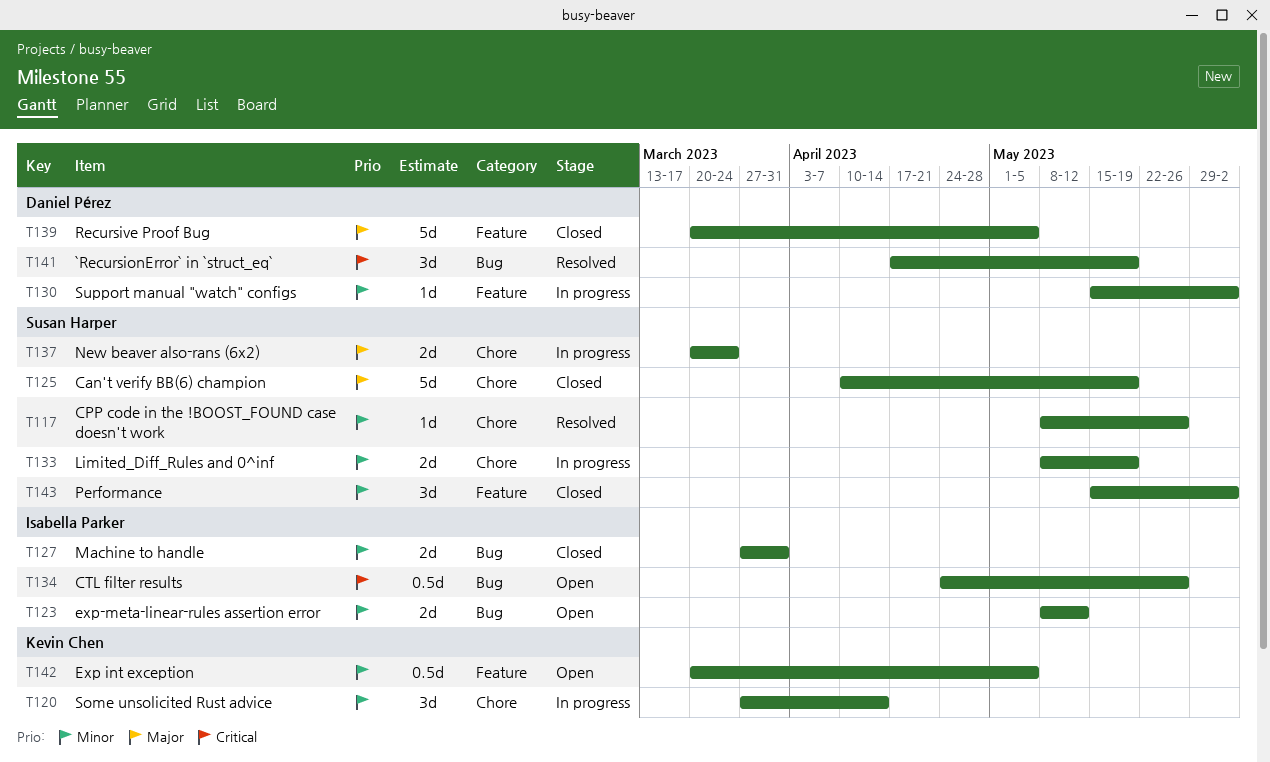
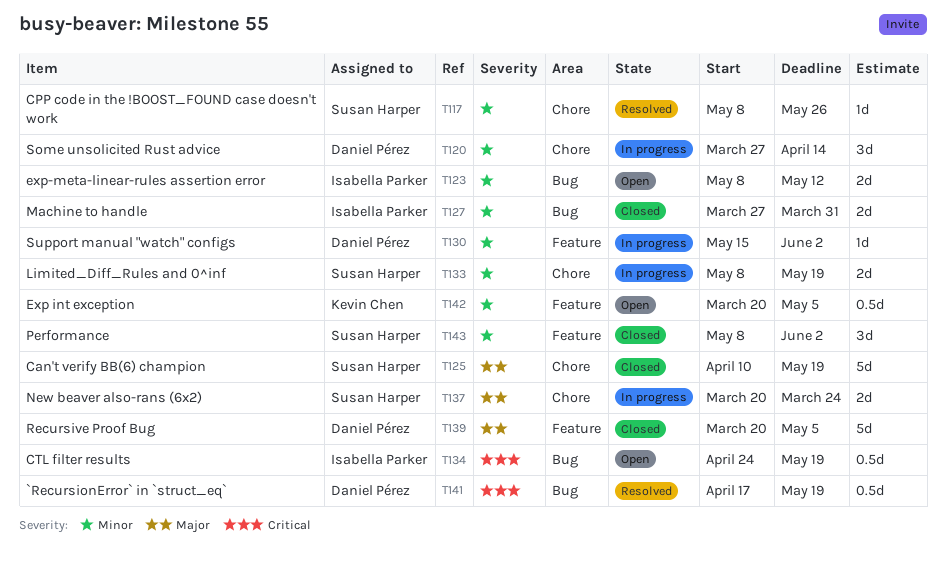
T120, owner: Kevin Chen -> Daniel Pérez
T134, due: May 26 -> May 19
T141, estimate: 3d -> 0.5d
T143, start: May 15 -> May 8

